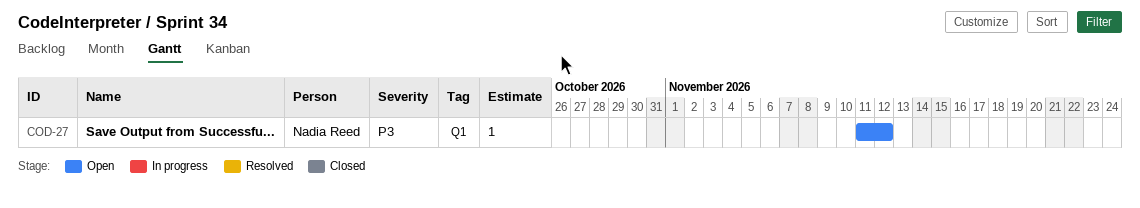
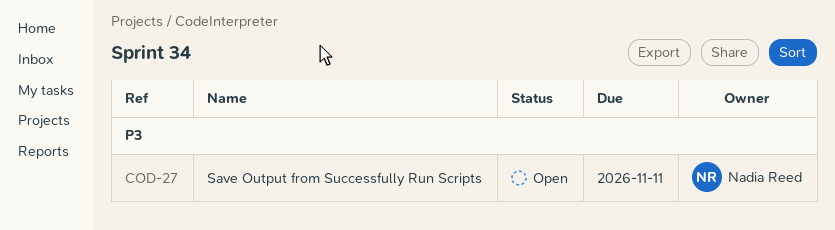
COD-27, due: Nov 12 -> Nov 11

